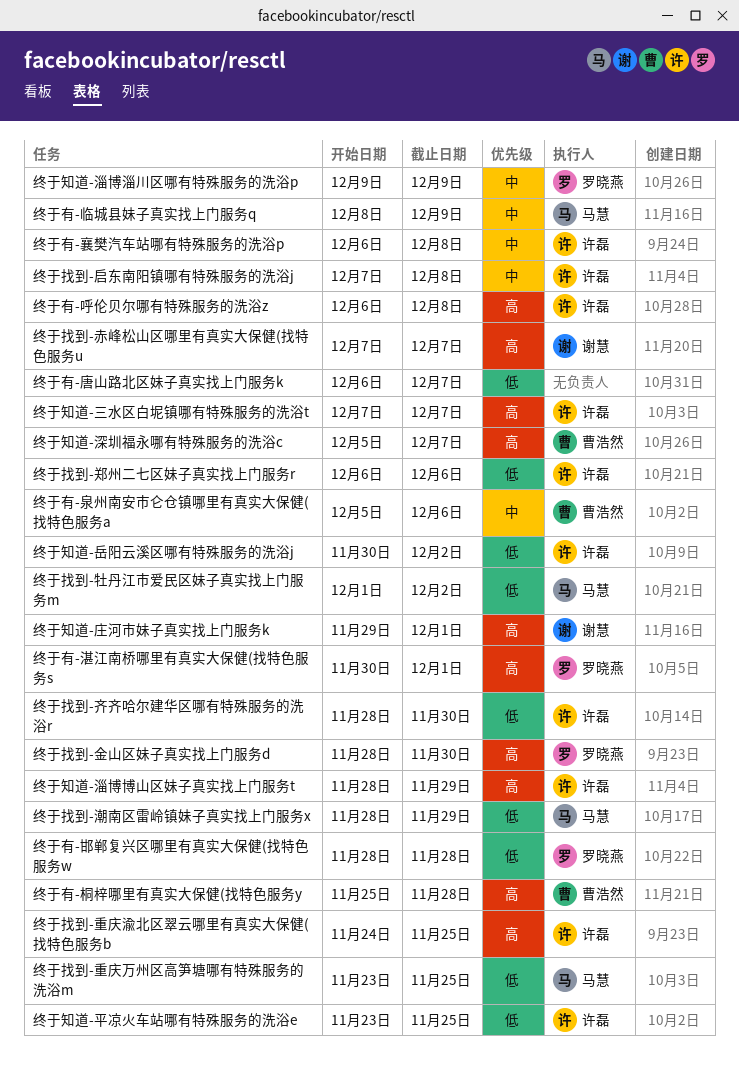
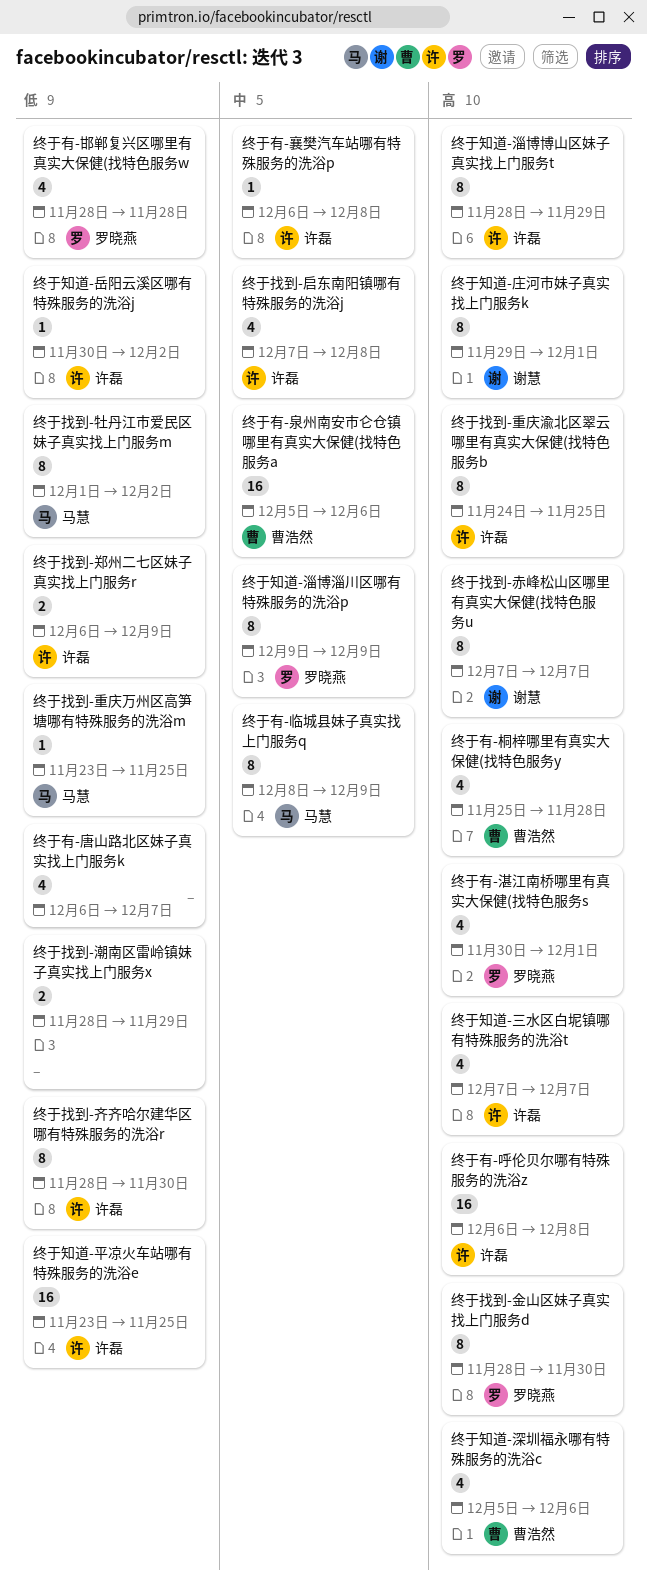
终于找到-潮南区雷岭镇妹子真实找上门服务x, owner: 马慧 -> none
终于找到-郑州二七区妹子真实找上门服务r, due: Dec 6 -> Dec 9
终于知道-深圳福永哪有特殊服务的洗浴c, due: Dec 7 -> Dec 6

